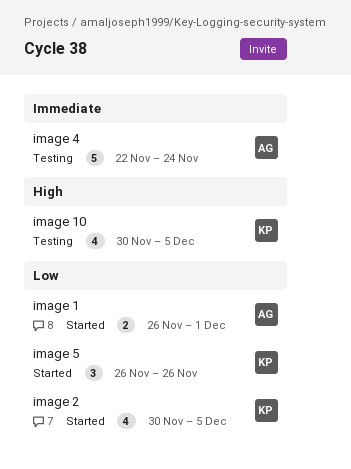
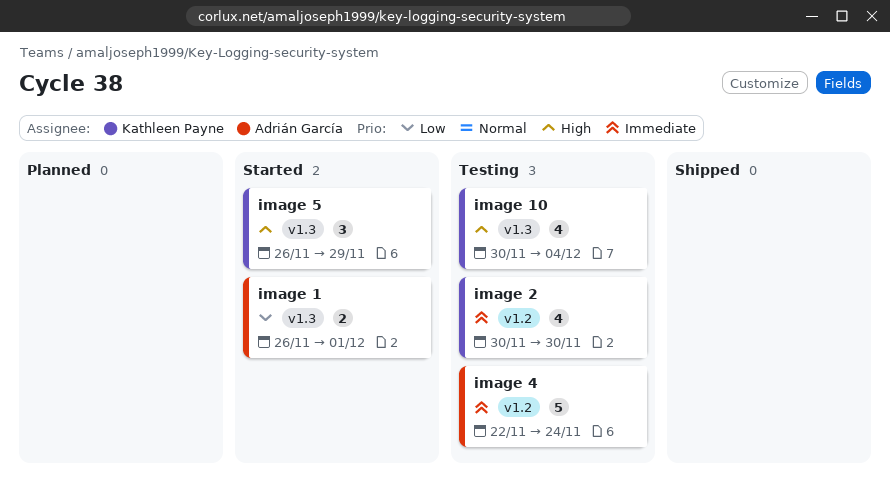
image 10, due: Dec 5 -> Dec 4
image 2, status: Started -> Testing
image 2, priority: Low -> Immediate
image 2, due: Dec 5 -> Nov 30
image 5, priority: Low -> High
image 5, due: Nov 26 -> Nov 29

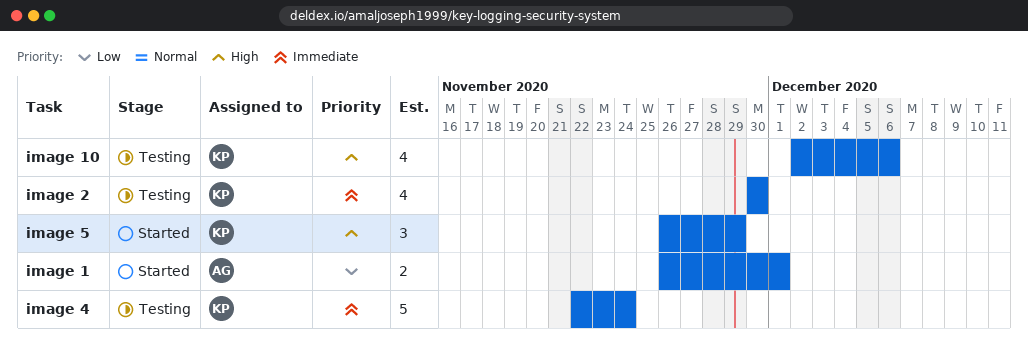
image 10, start: Nov 30 -> Dec 2
image 10, due: Dec 4 -> Dec 6
image 4, owner: Adrián García -> Kathleen Payne

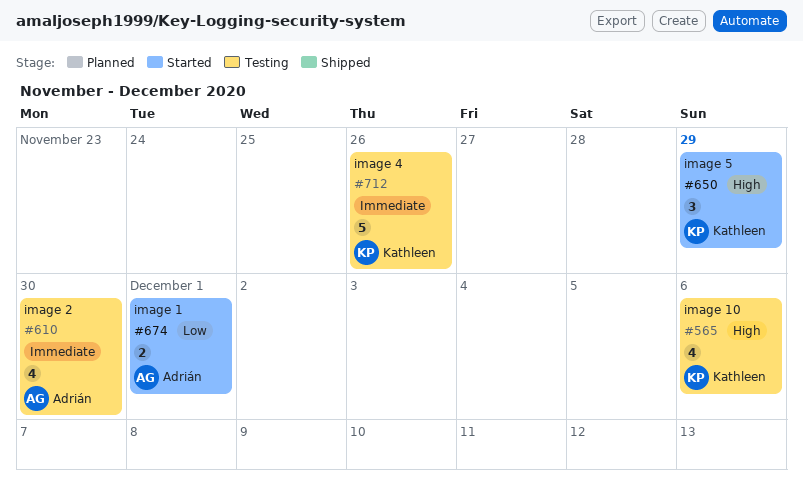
image 2, owner: Kathleen -> Adrián
image 4, due: Nov 24 -> Nov 26

